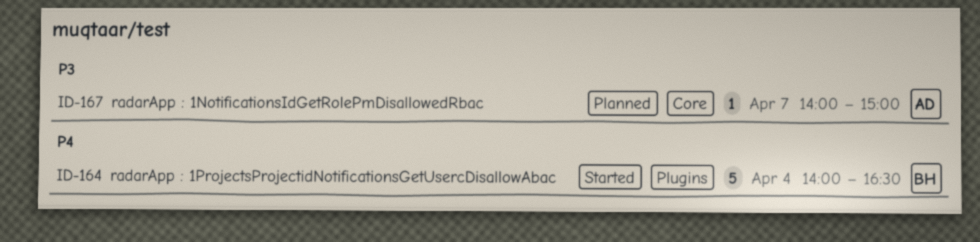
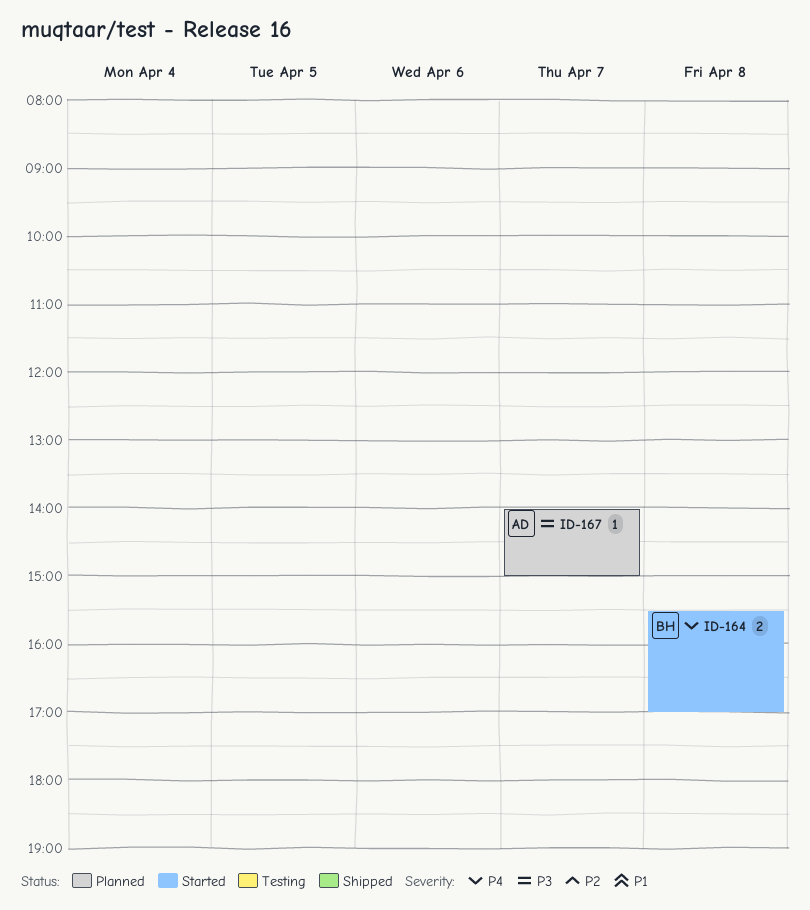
ID-164, estimate: 5 -> 2
ID-164, day: Apr 4 -> Apr 8
ID-164, begins: 14:00 -> 15:30
ID-164, ends: 16:30 -> 17:00

